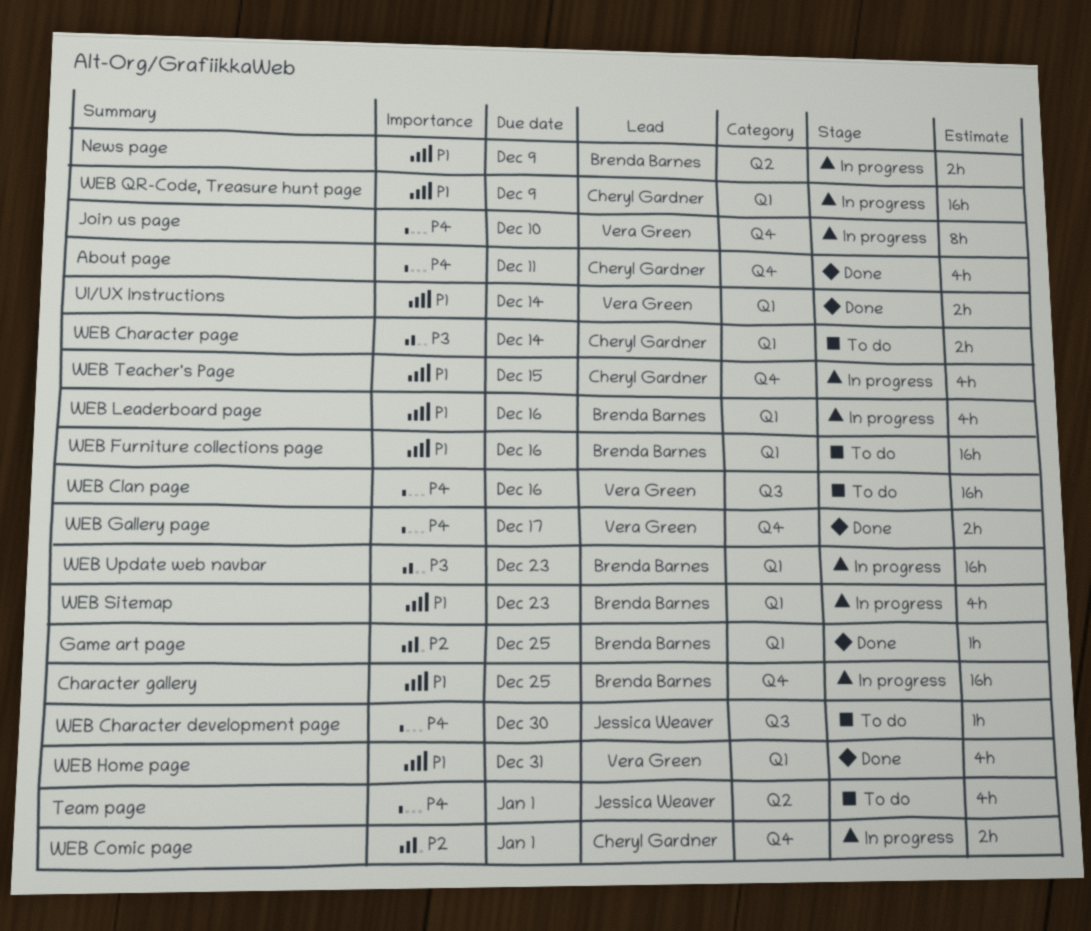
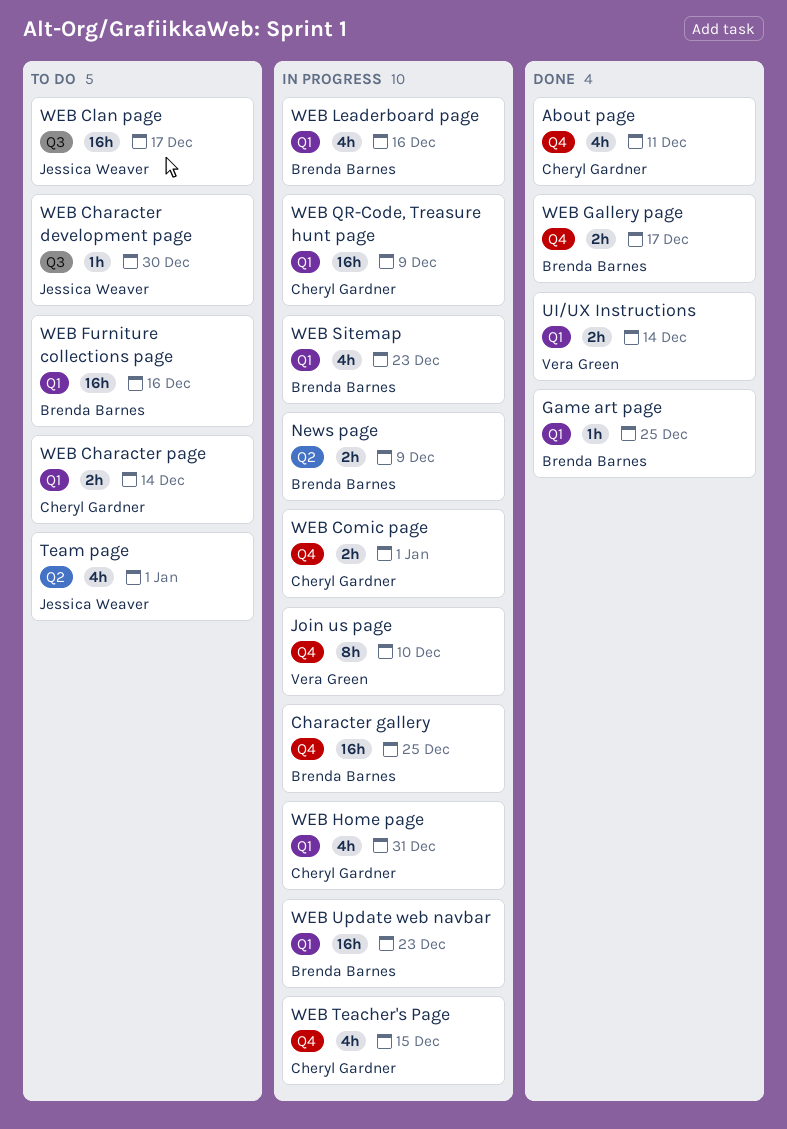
WEB Clan page, owner: Vera Green -> Jessica Weaver
WEB Clan page, due: Dec 16 -> Dec 17
WEB Gallery page, owner: Vera Green -> Brenda Barnes
WEB Home page, status: Done -> In progress
WEB Home page, owner: Vera Green -> Cheryl Gardner

